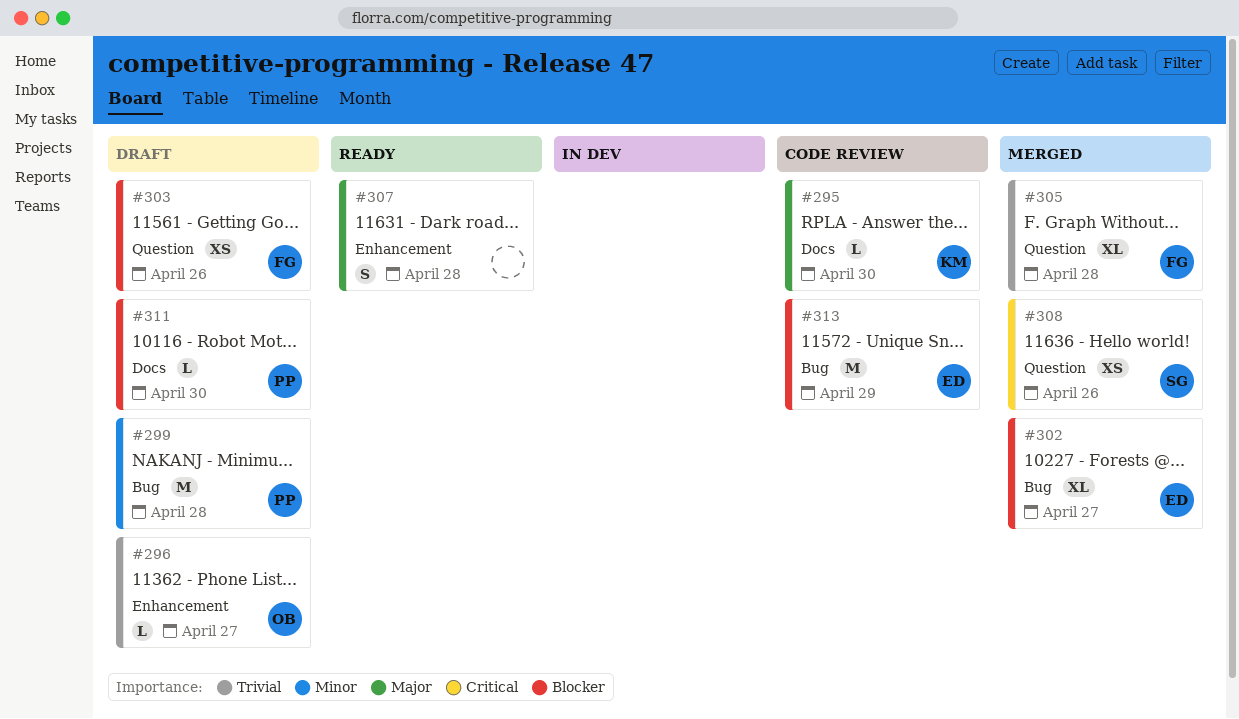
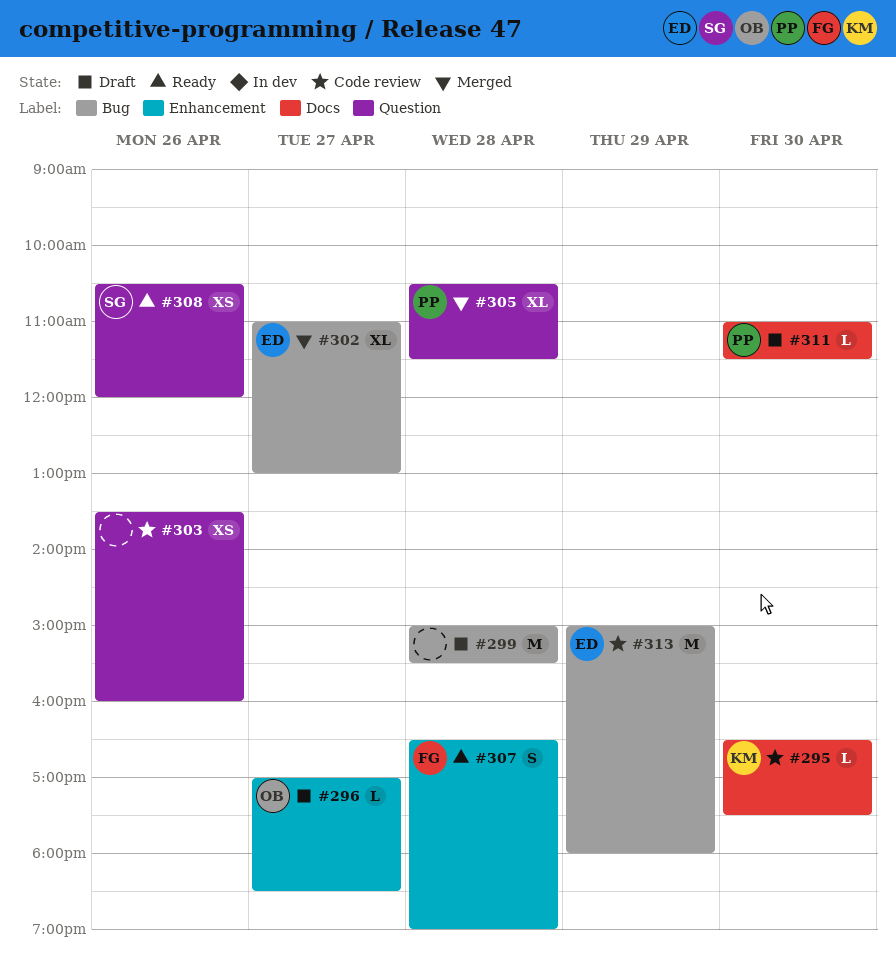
#299, owner: PP -> none
#303, status: Draft -> Code review
#303, owner: FG -> none
#305, owner: FG -> PP
#307, owner: none -> FG
#308, status: Merged -> Ready

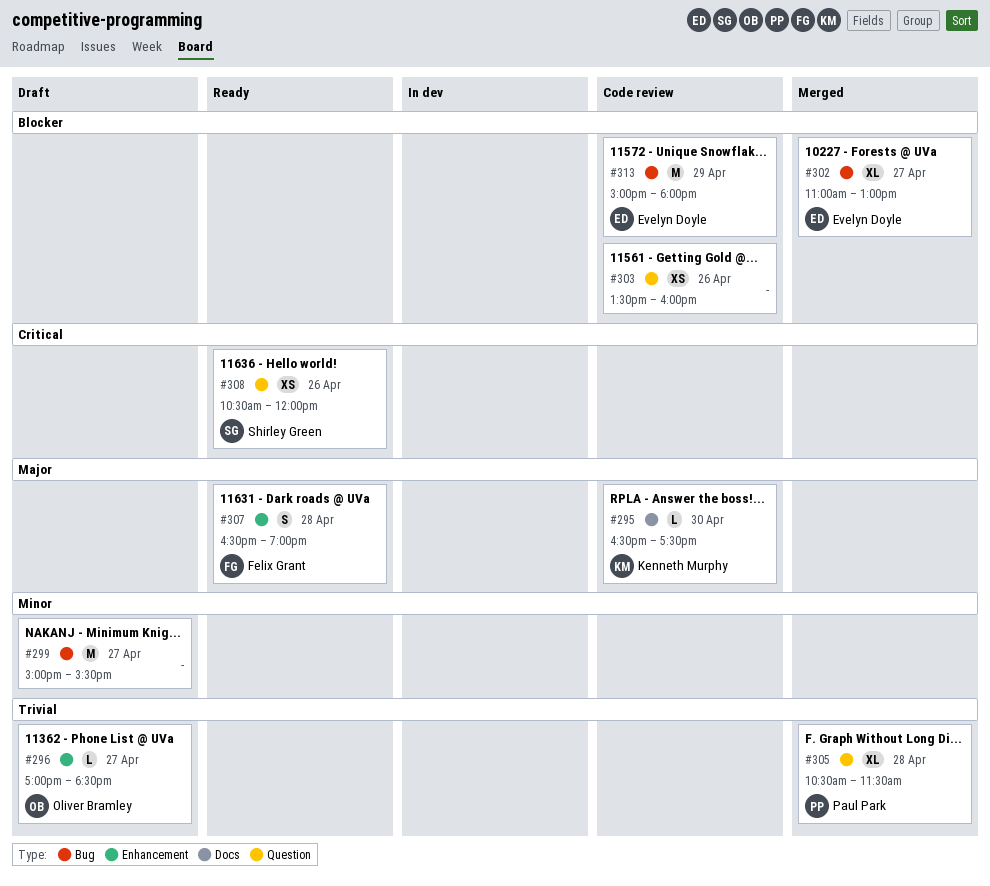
#299, day: Apr 28 -> Apr 27
#311: present -> none

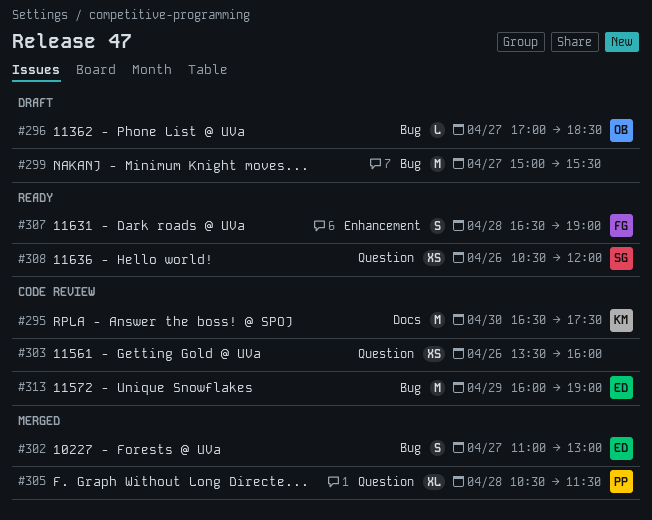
#295, estimate: L -> M
#296, label: Enhancement -> Bug
#302, estimate: XL -> S
#313, begins: 15:00 -> 16:00
#313, ends: 18:00 -> 19:00

